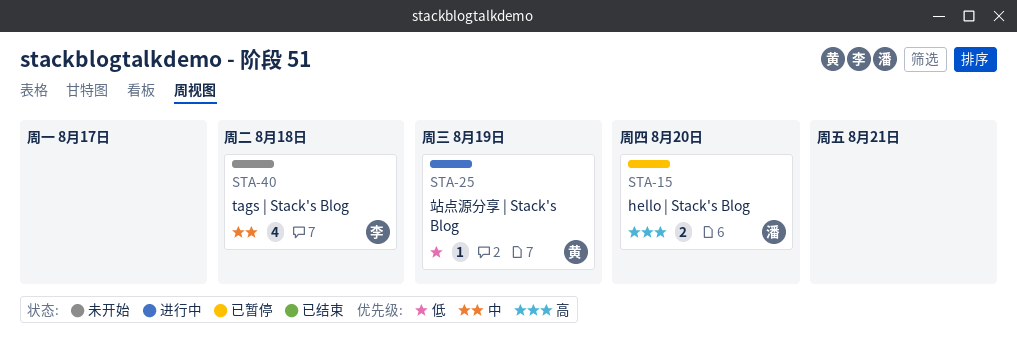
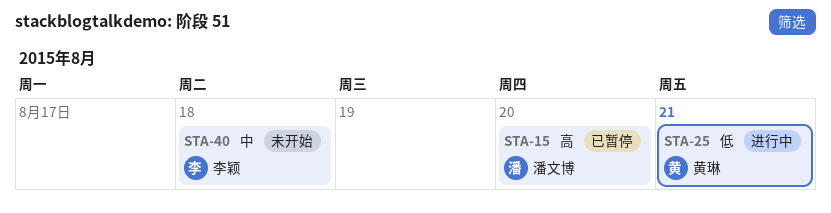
STA-25, due: Aug 19 -> Aug 21

